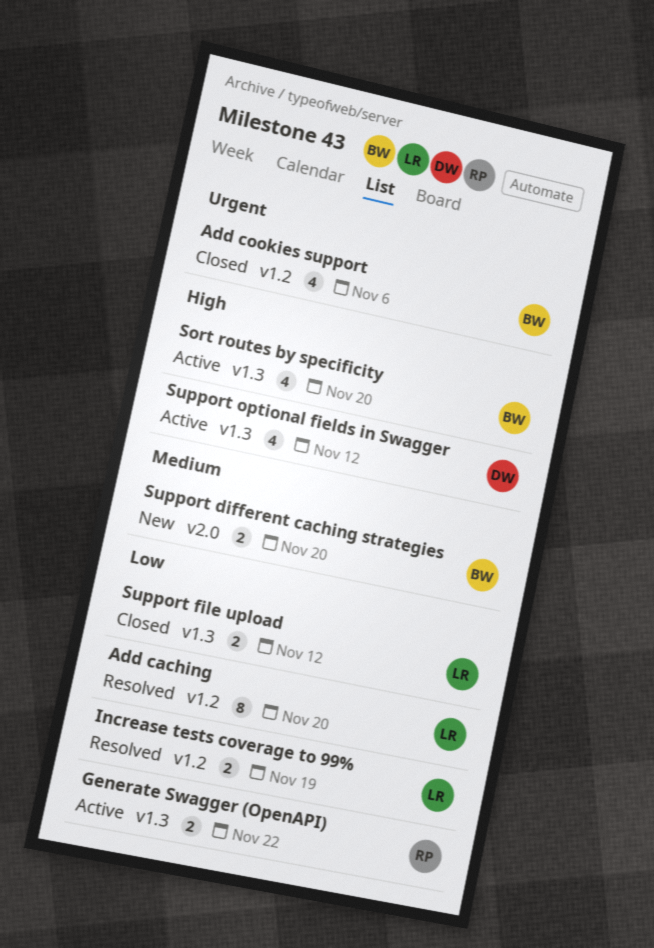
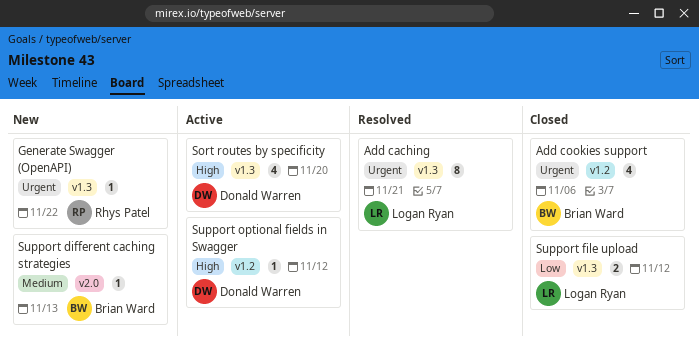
Add caching, priority: Low -> Urgent
Add caching, label: v1.2 -> v1.3
Add caching, due: Nov 20 -> Nov 21
Generate Swagger (OpenAPI), status: Active -> New
Generate Swagger (OpenAPI), priority: Low -> Urgent
Generate Swagger (OpenAPI), estimate: 2 -> 1
Increase tests coverage to 99%: present -> none
Sort routes by specificity, owner: Brian Ward -> Donald Warren
Support different caching strategies, estimate: 2 -> 1
Support different caching strategies, due: Nov 20 -> Nov 13
Support optional fields in Swagger, label: v1.3 -> v1.2
Support optional fields in Swagger, estimate: 4 -> 1

